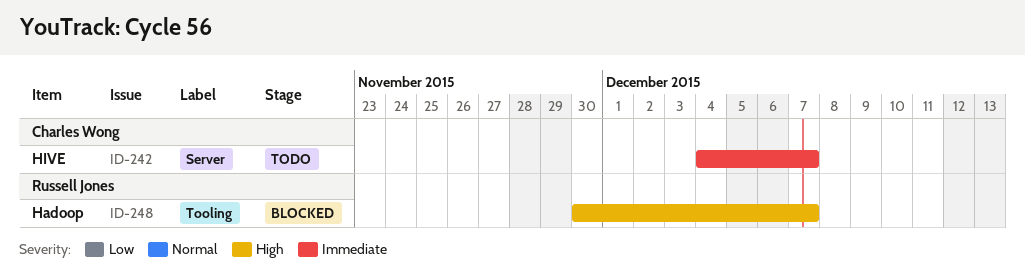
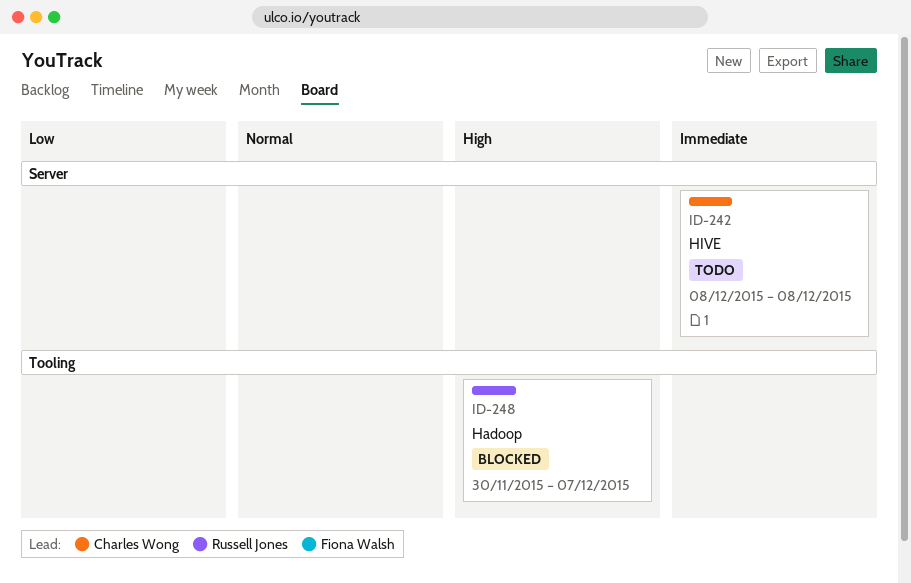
ID-242, start: Dec 4 -> Dec 8
ID-242, due: Dec 7 -> Dec 8

